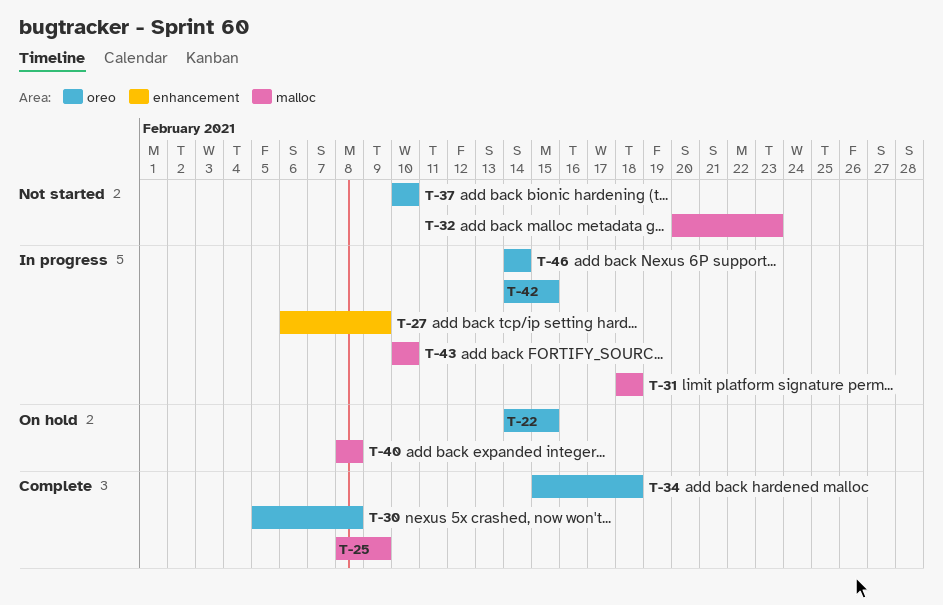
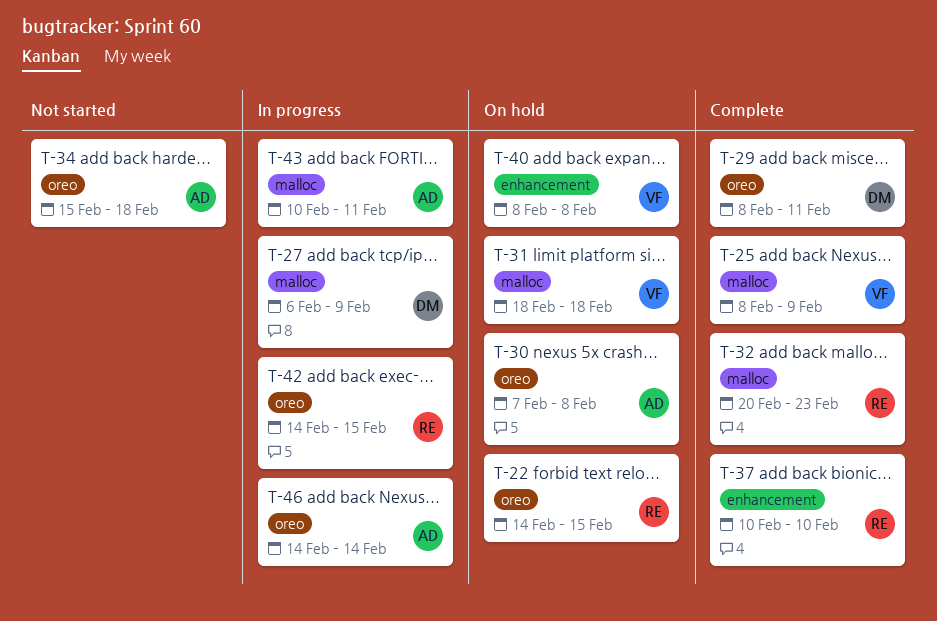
T-27, label: enhancement -> malloc
T-29: none -> present
T-30, status: Complete -> On hold
T-30, start: Feb 5 -> Feb 7
T-31, status: In progress -> On hold
T-32, status: Not started -> Complete
T-34, status: Complete -> Not started
T-37, status: Not started -> Complete
T-37, label: oreo -> enhancement
T-40, label: malloc -> enhancement
T-43, due: Feb 10 -> Feb 11

